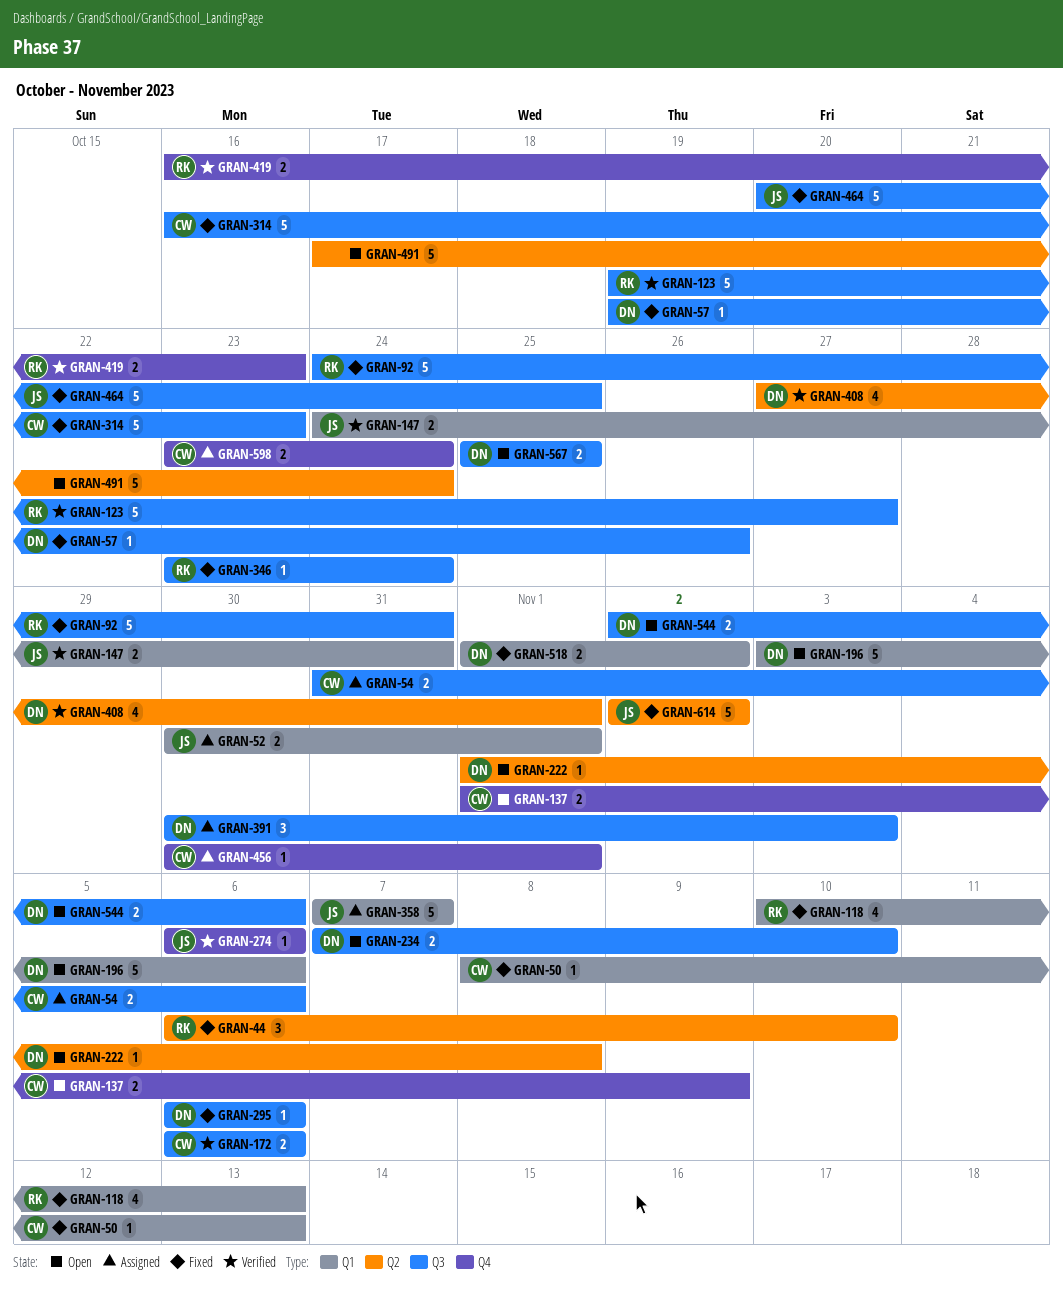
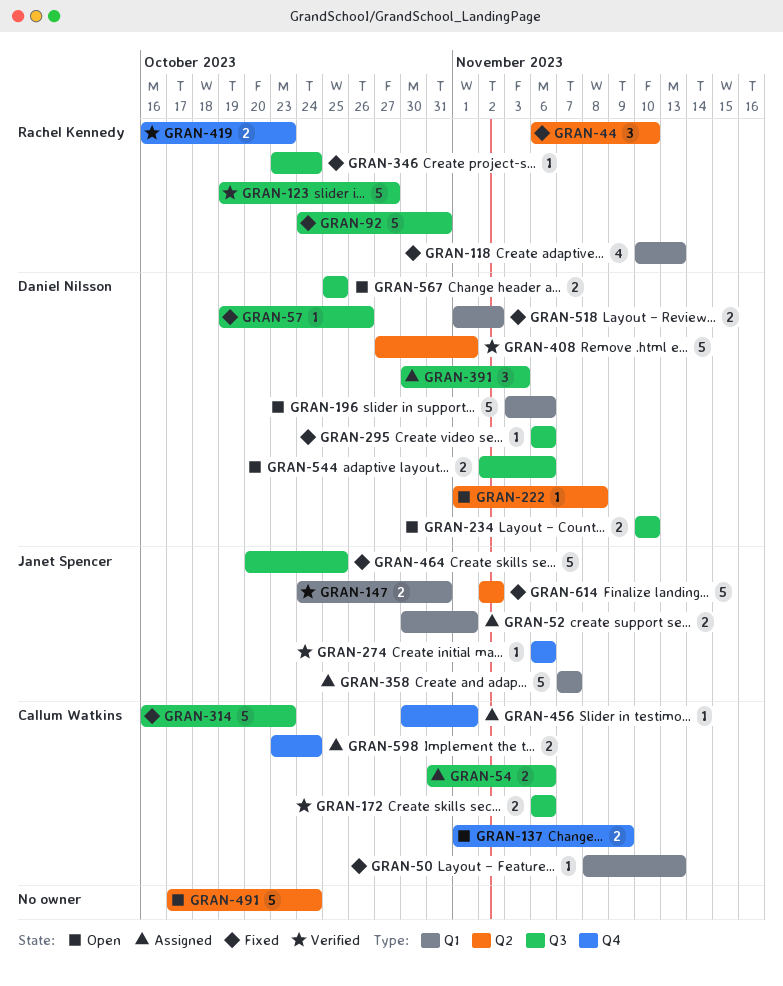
GRAN-234, start: Nov 7 -> Nov 10
GRAN-408, estimate: 4 -> 5

